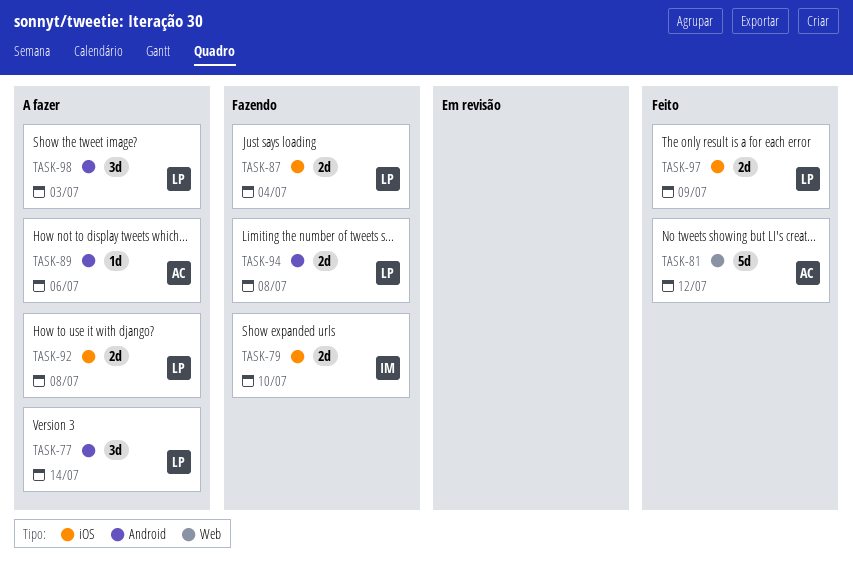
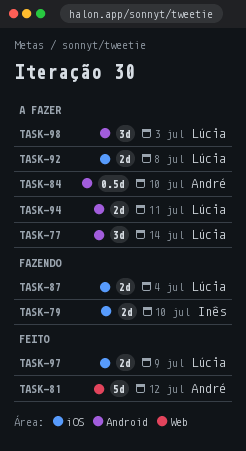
TASK-84: none -> present
TASK-89: present -> none
TASK-94, status: Fazendo -> A fazer
TASK-94, due: Jul 8 -> Jul 11

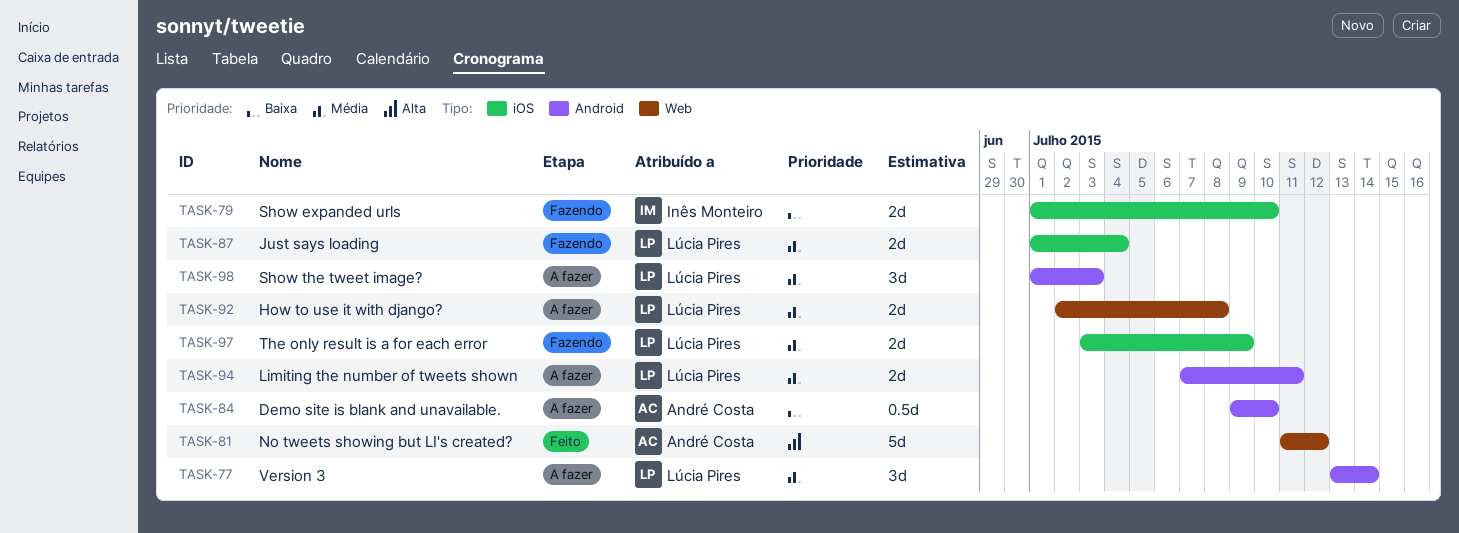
TASK-92, label: iOS -> Web
TASK-97, status: Feito -> Fazendo

